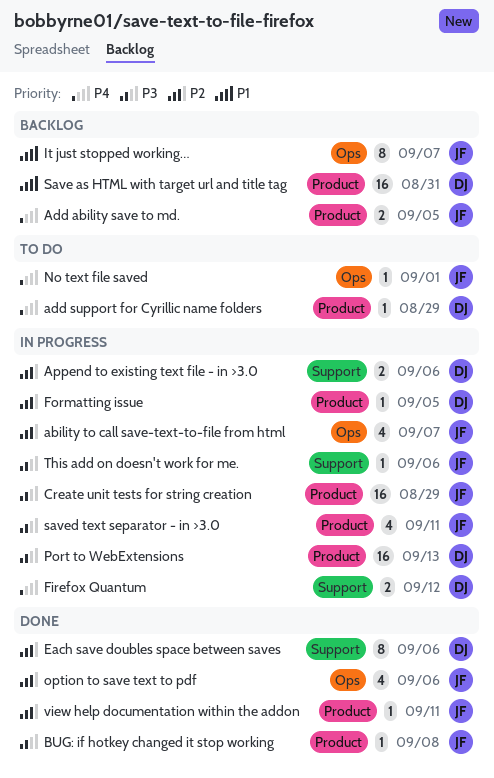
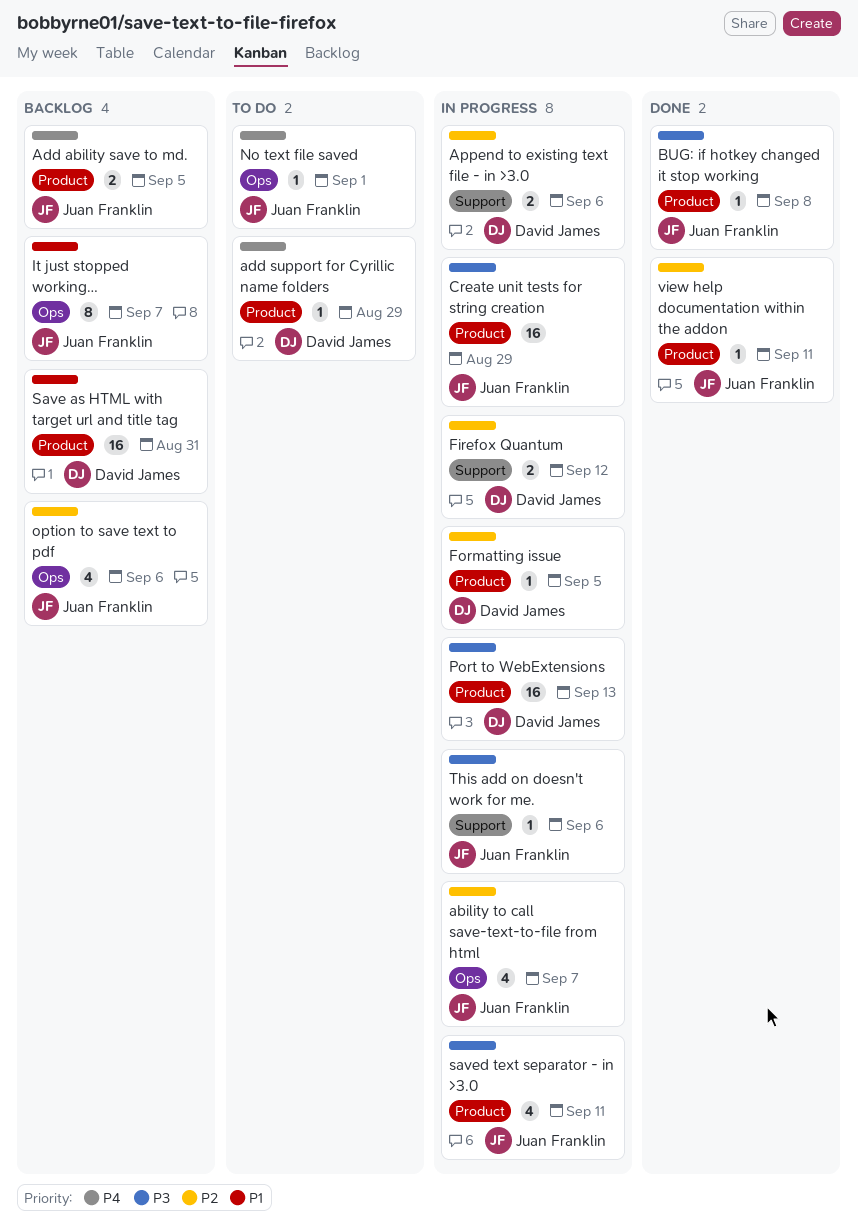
Each save doubles space between saves: present -> none
Firefox Quantum, priority: P4 -> P2
option to save text to pdf, status: Done -> Backlog

